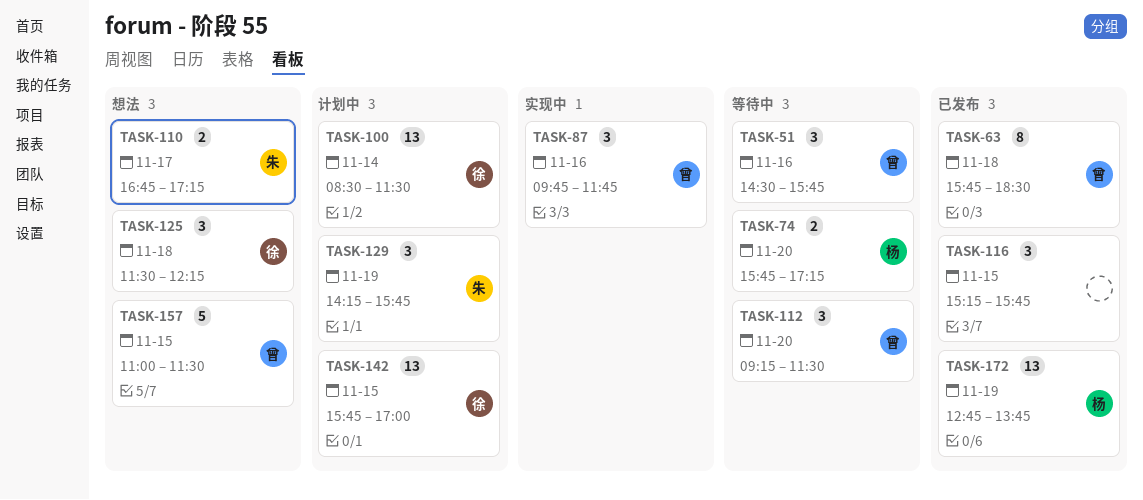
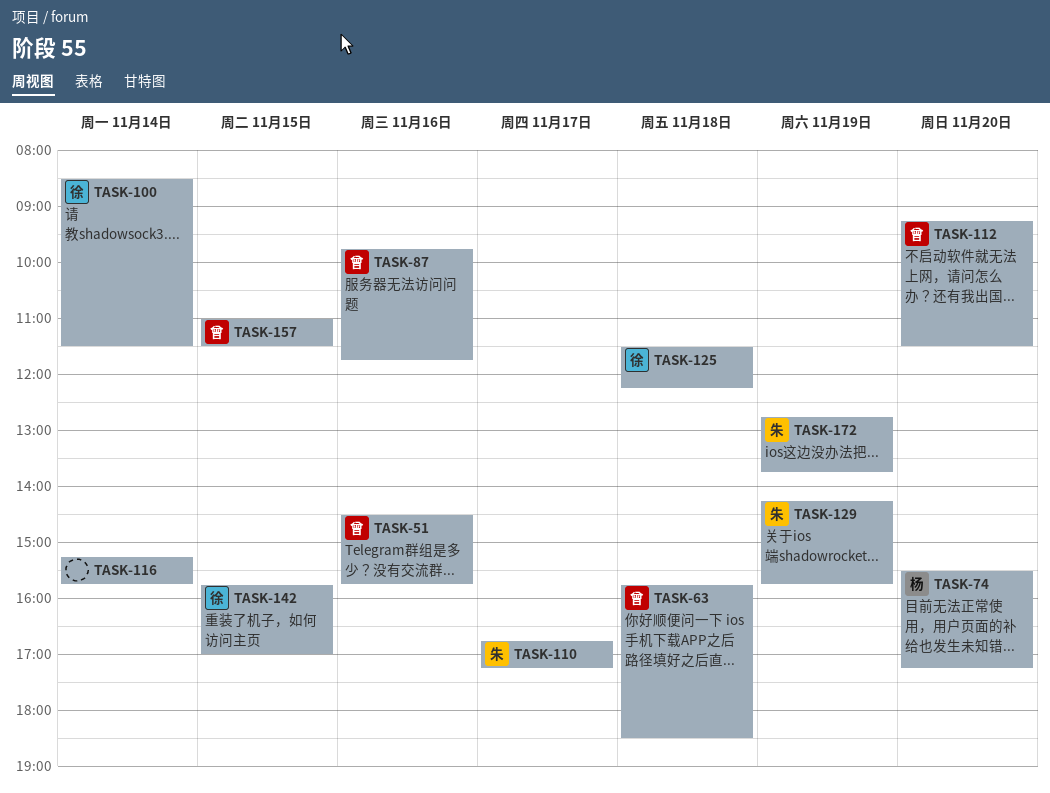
TASK-74, begins: 15:45 -> 15:30
TASK-116, day: Nov 15 -> Nov 14
TASK-172, owner: 杨 -> 朱

